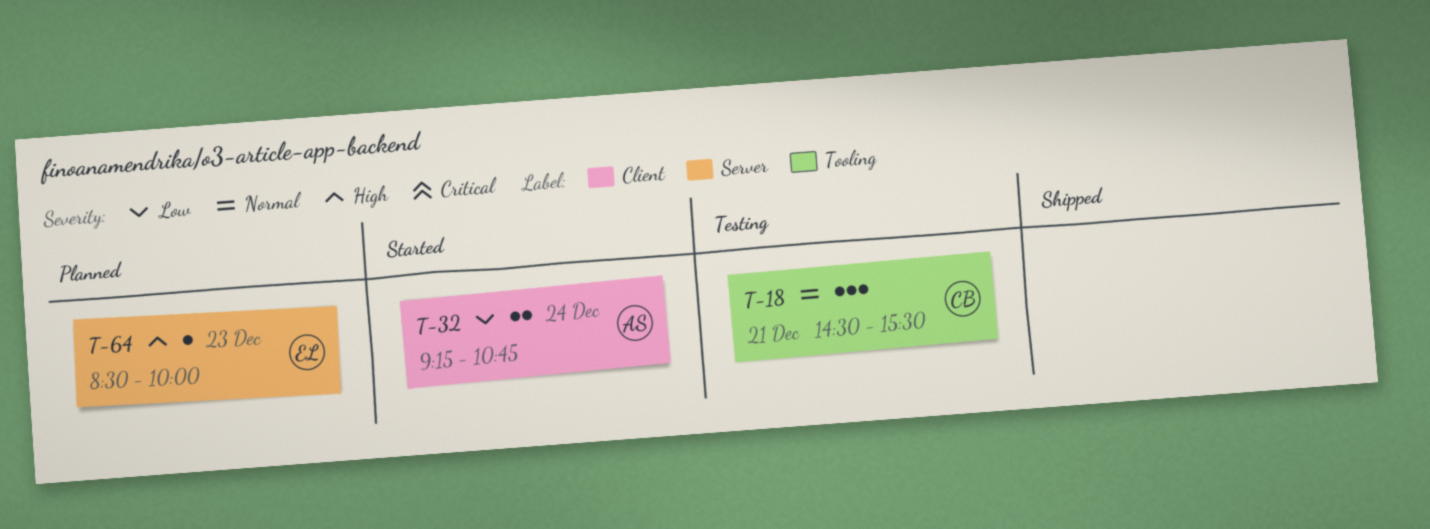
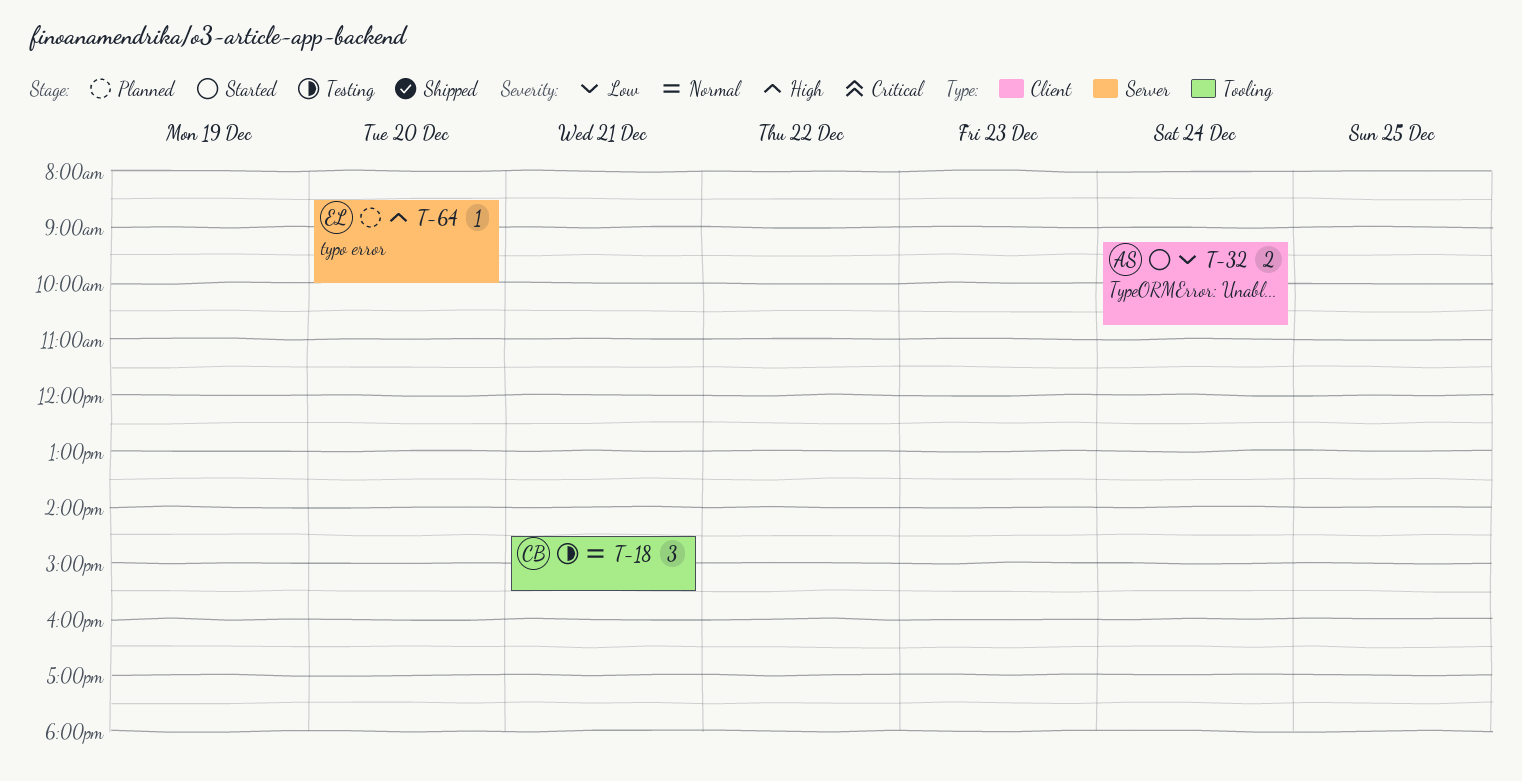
T-64, day: Dec 23 -> Dec 20

